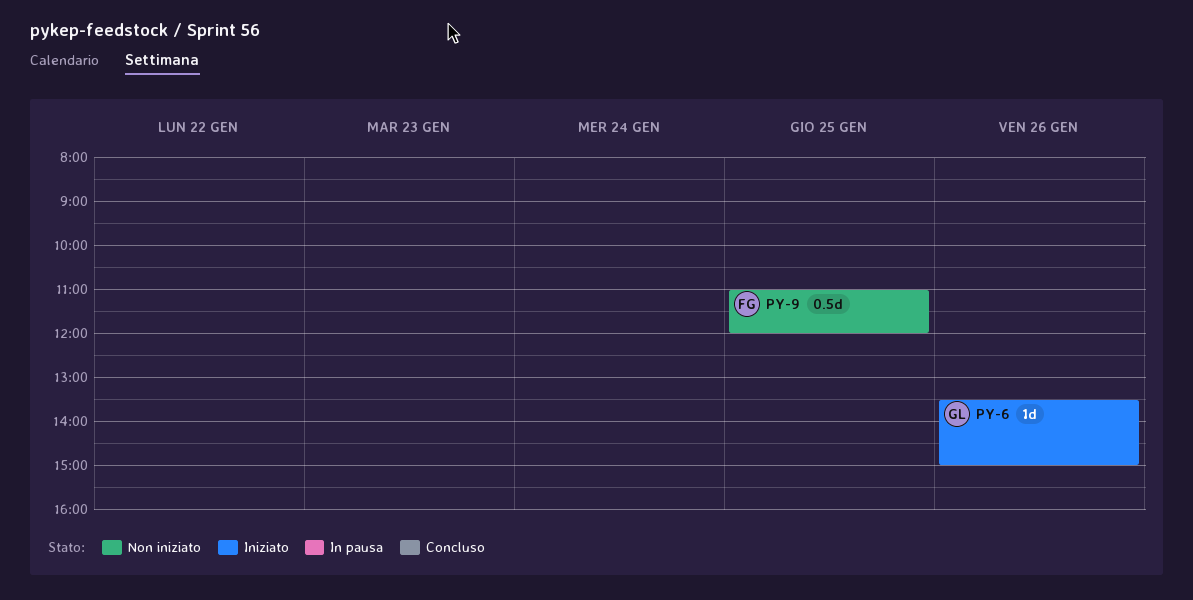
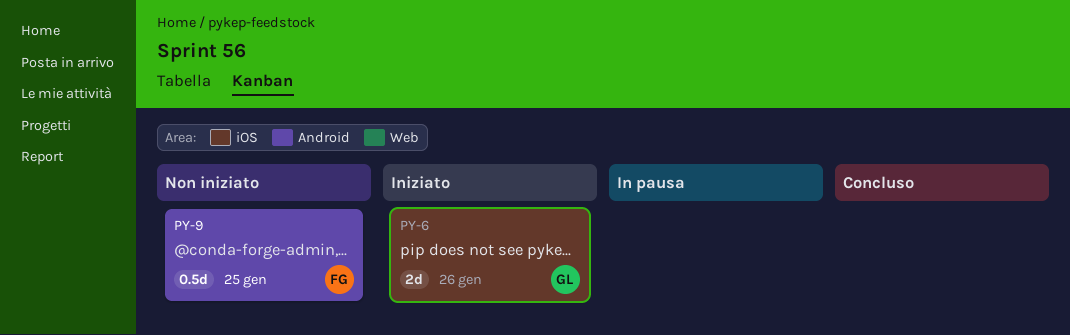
PY-6, estimate: 1d -> 2d

